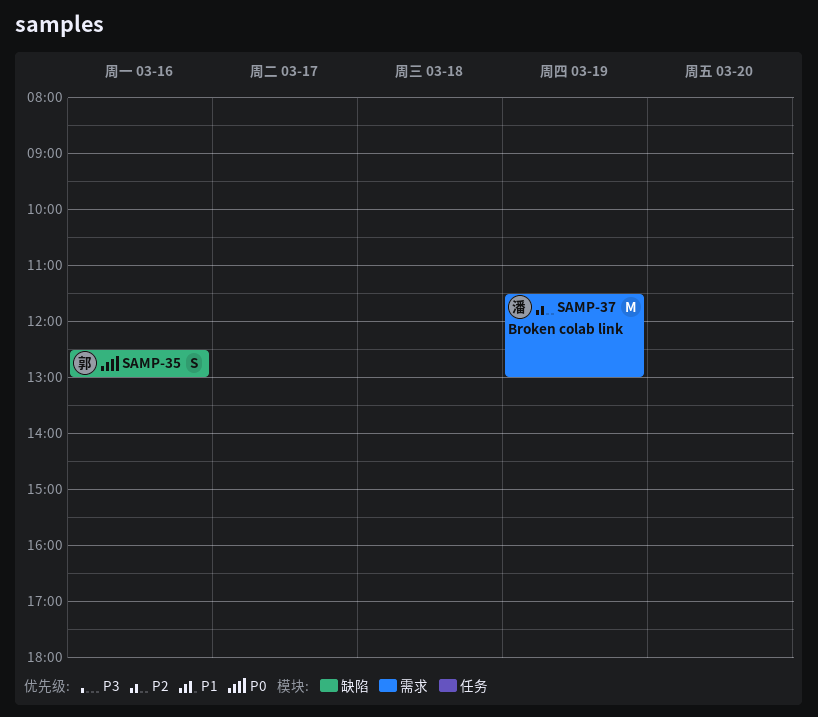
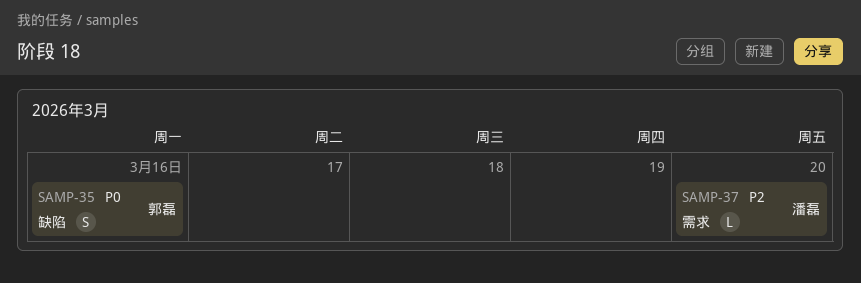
SAMP-37, estimate: M -> L
SAMP-37, day: Mar 19 -> Mar 20

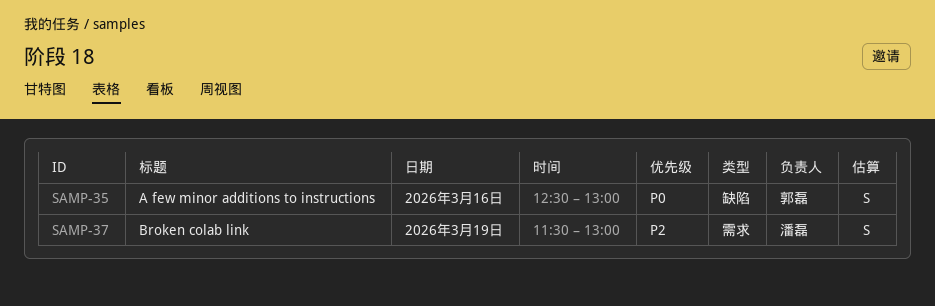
SAMP-37, estimate: L -> S
SAMP-37, day: Mar 20 -> Mar 19

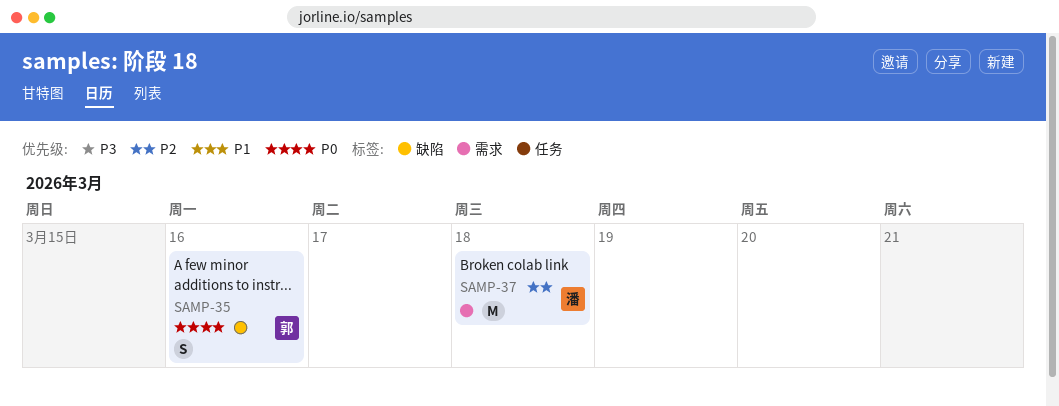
SAMP-37, estimate: S -> M
SAMP-37, day: Mar 19 -> Mar 18

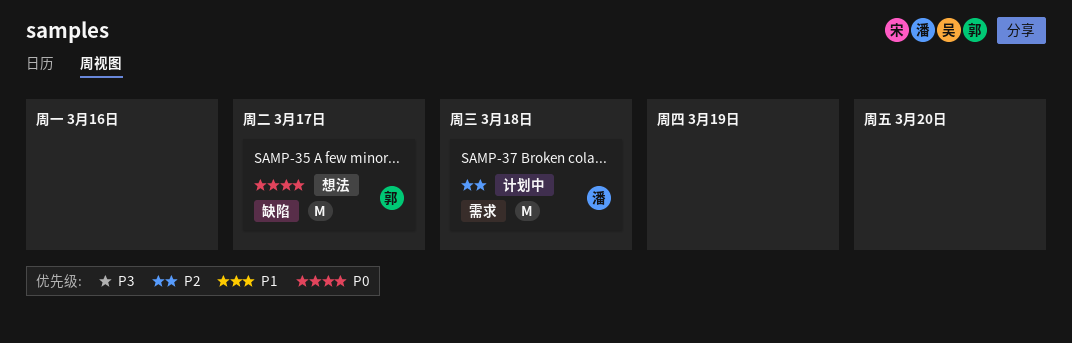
SAMP-35, estimate: S -> M
SAMP-35, day: Mar 16 -> Mar 17

